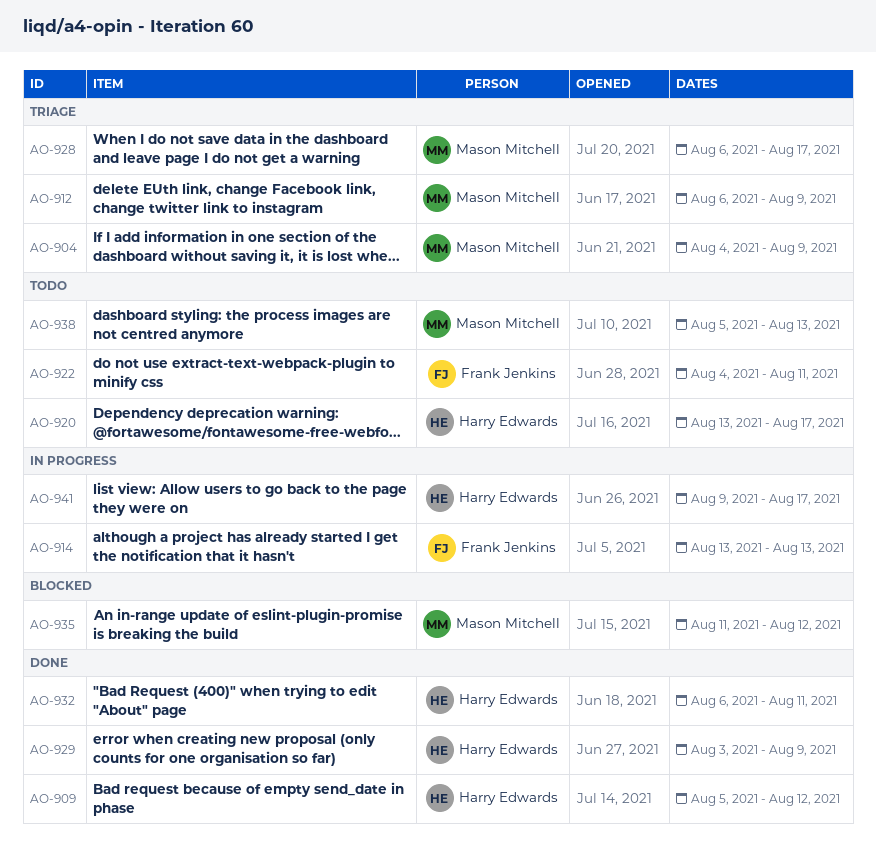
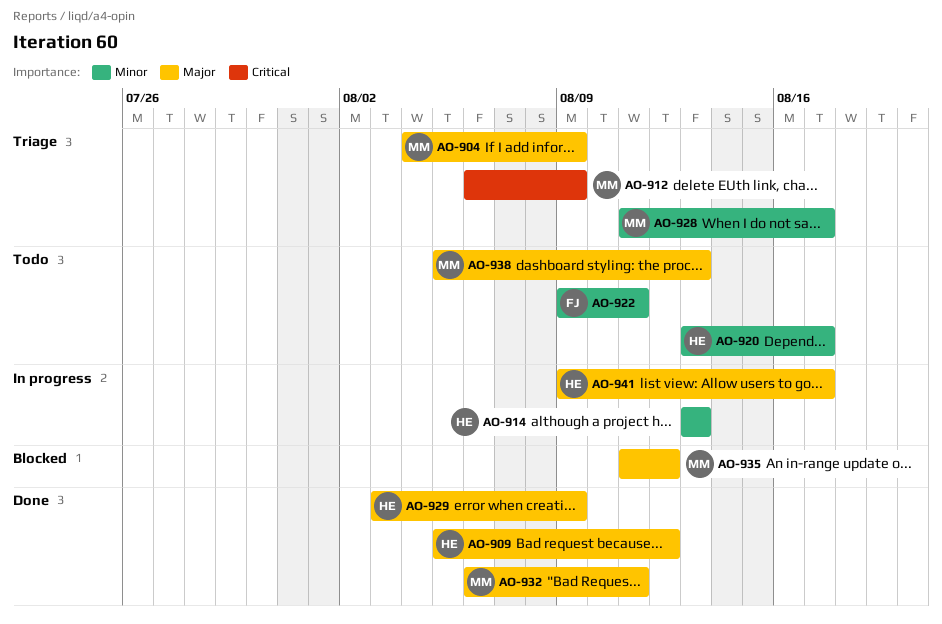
AO-914, owner: Frank Jenkins -> Harry Edwards
AO-922, start: Aug 4 -> Aug 9
AO-928, start: Aug 6 -> Aug 11
AO-932, owner: Harry Edwards -> Mason Mitchell

